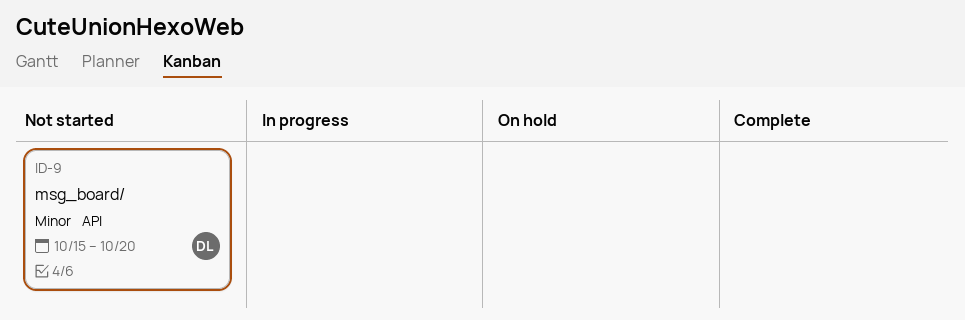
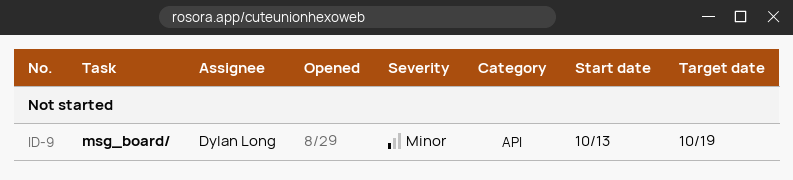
ID-9, start: Oct 15 -> Oct 13
ID-9, due: Oct 20 -> Oct 19

